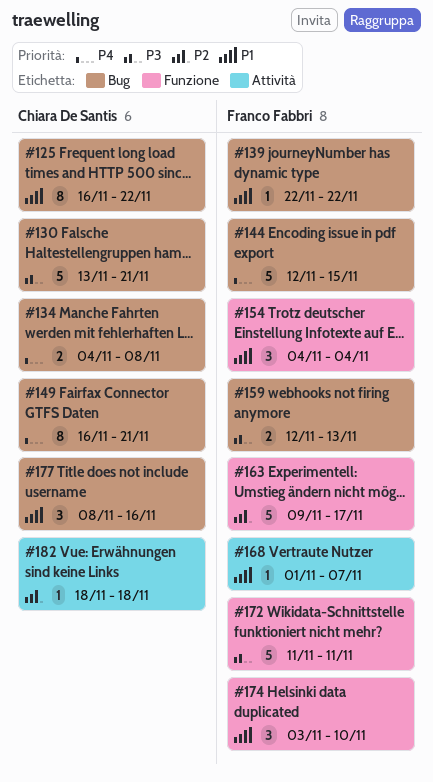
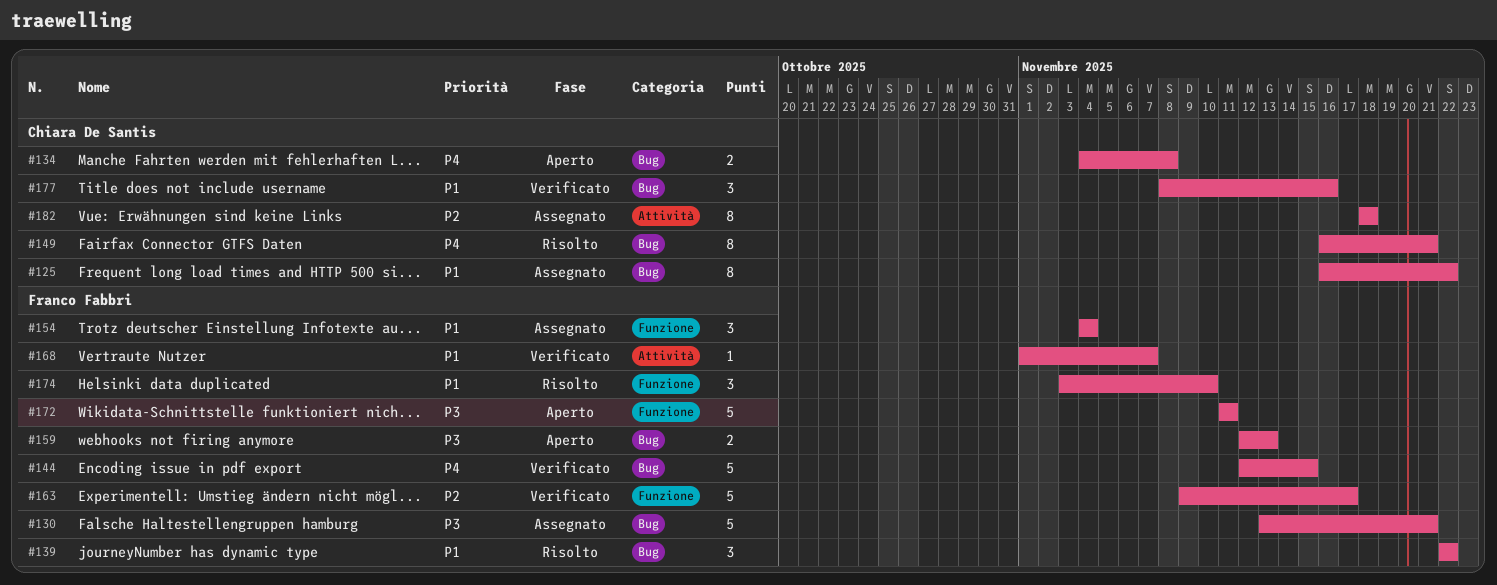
#130, owner: Chiara De Santis -> Franco Fabbri
#139, estimate: 1 -> 3
#182, estimate: 1 -> 8

